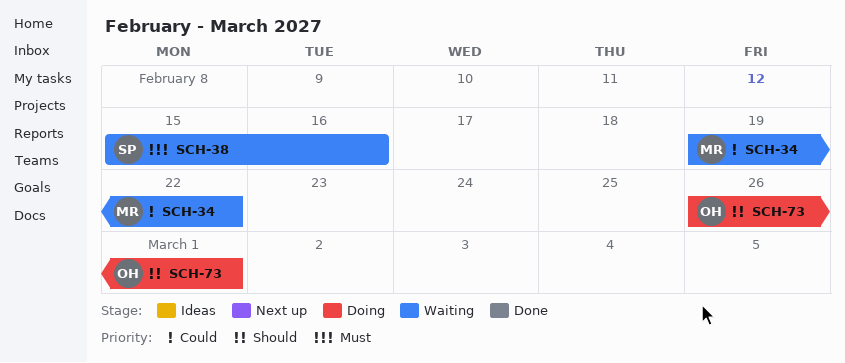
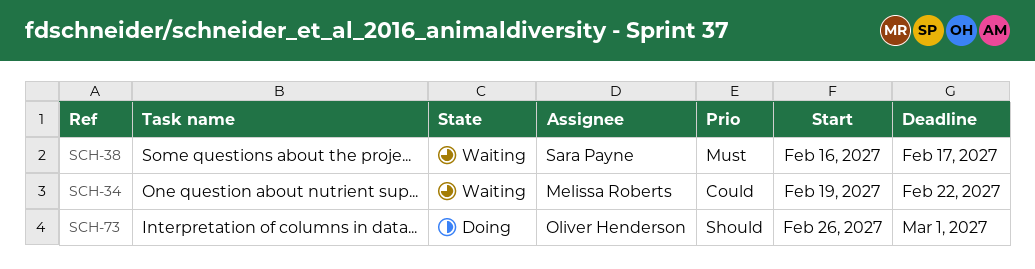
SCH-38, start: Feb 15 -> Feb 16
SCH-38, due: Feb 16 -> Feb 17

